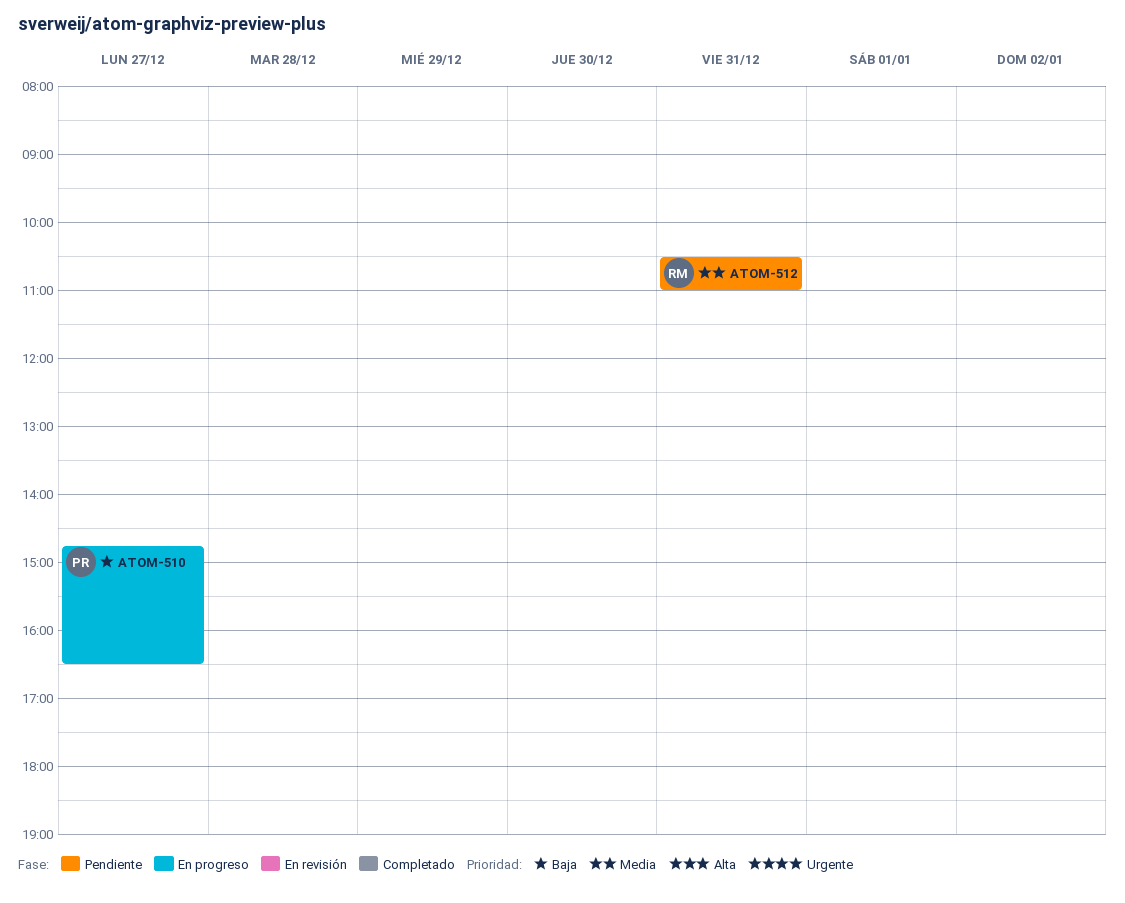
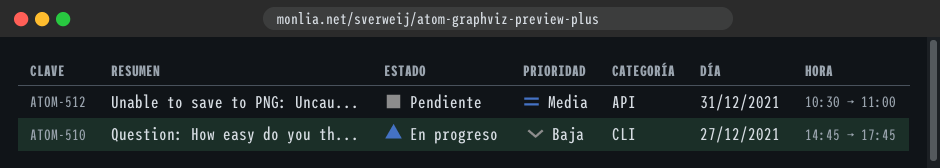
ATOM-510, ends: 16:30 -> 17:45

